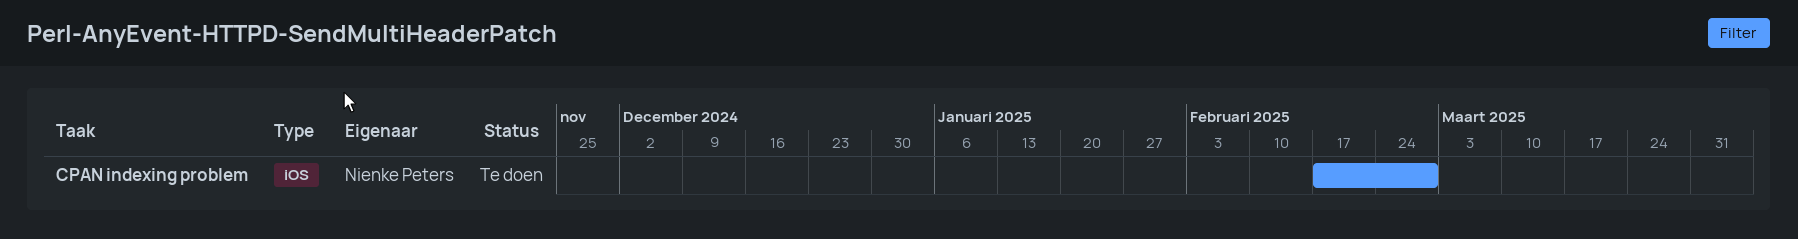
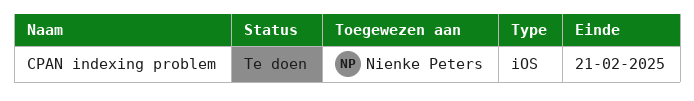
CPAN indexing problem, due: Feb 28 -> Feb 21

